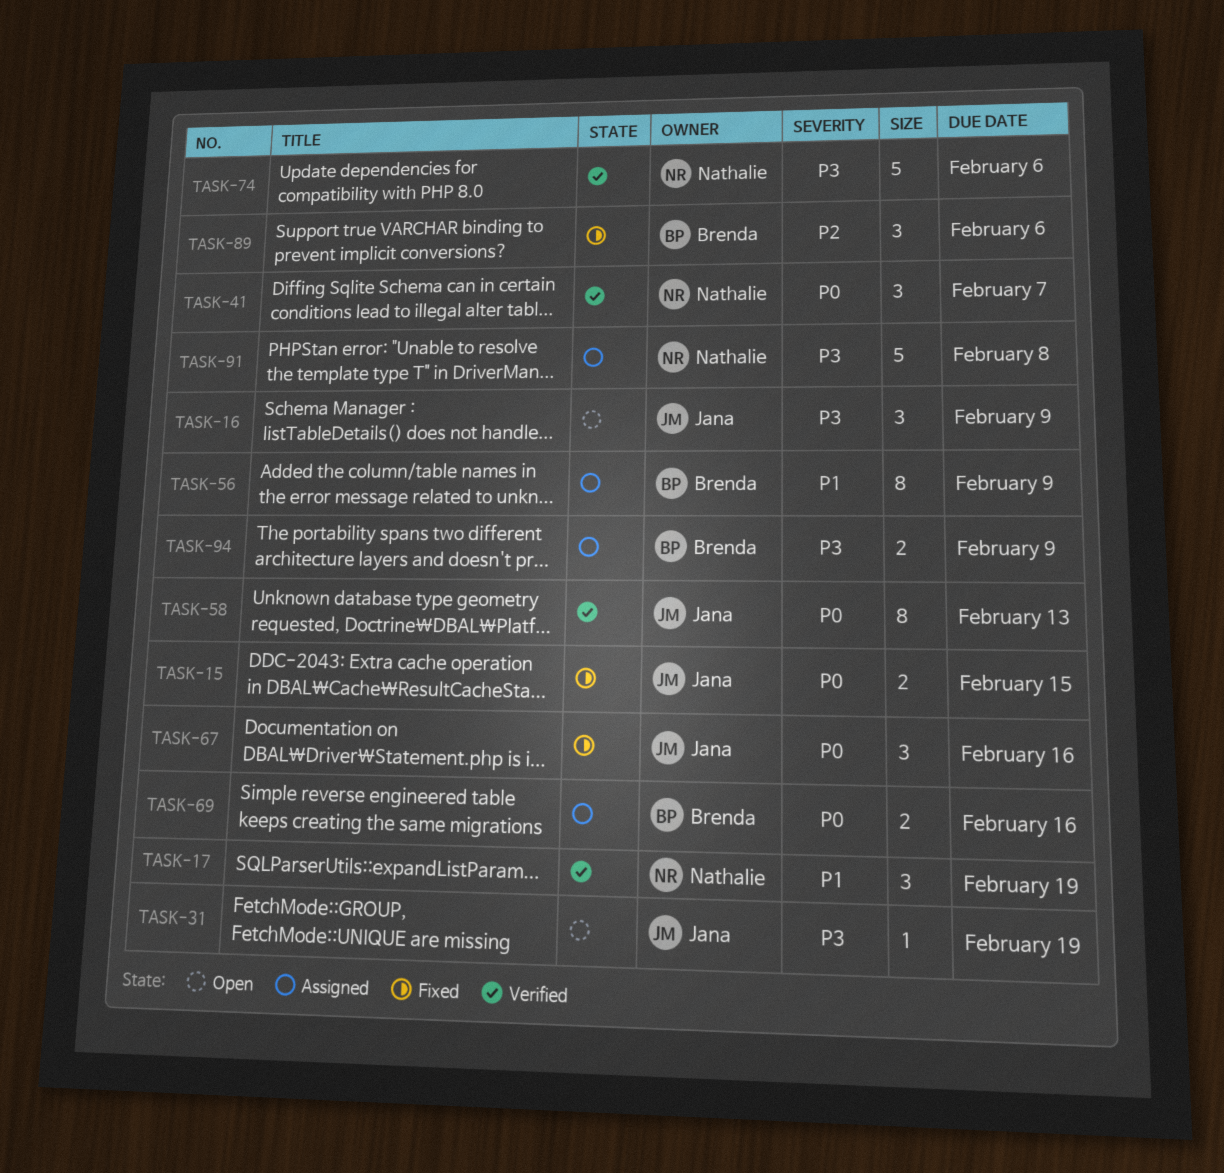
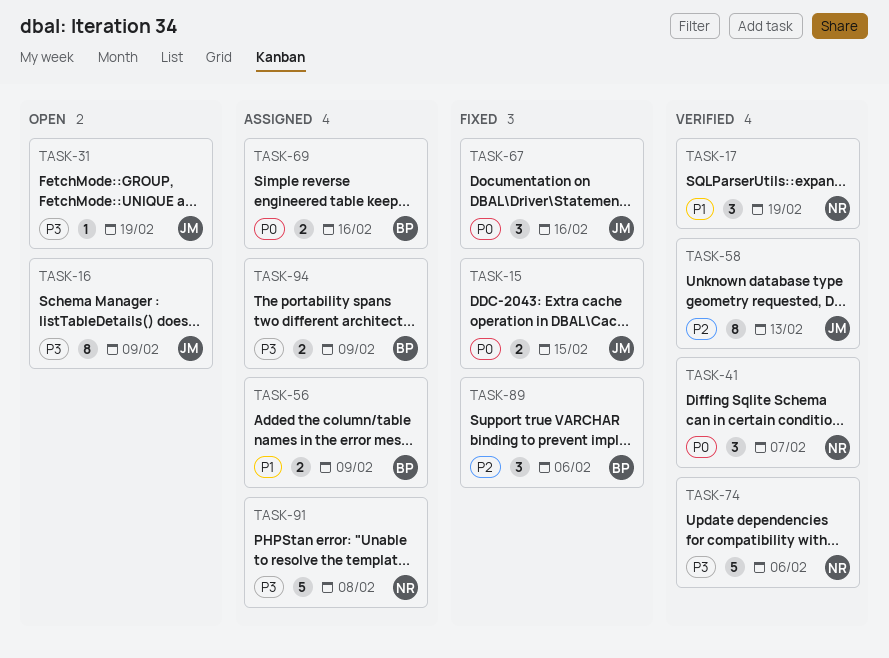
TASK-16, estimate: 3 -> 8
TASK-56, estimate: 8 -> 2
TASK-58, priority: P0 -> P2

